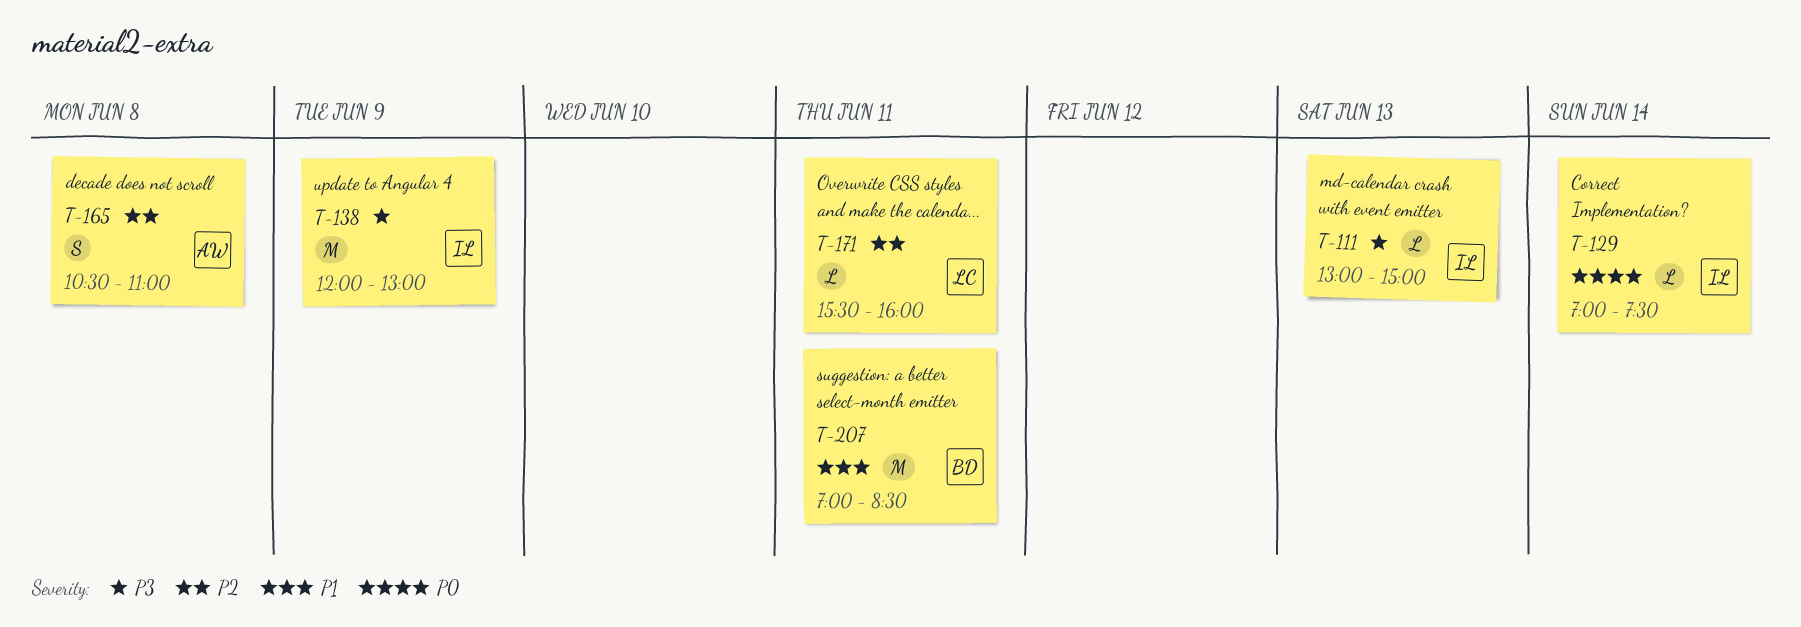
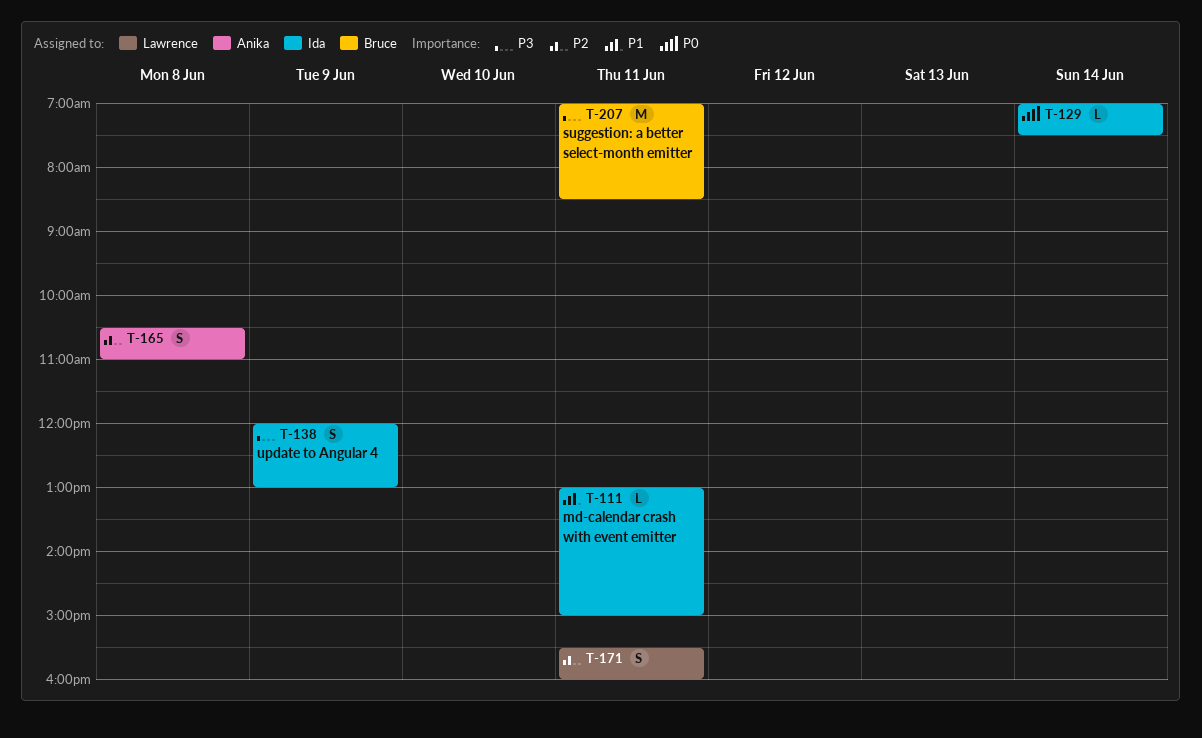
T-111, priority: P3 -> P1
T-111, day: Jun 13 -> Jun 11
T-138, estimate: M -> S
T-171, estimate: L -> S
T-207, priority: P1 -> P3

